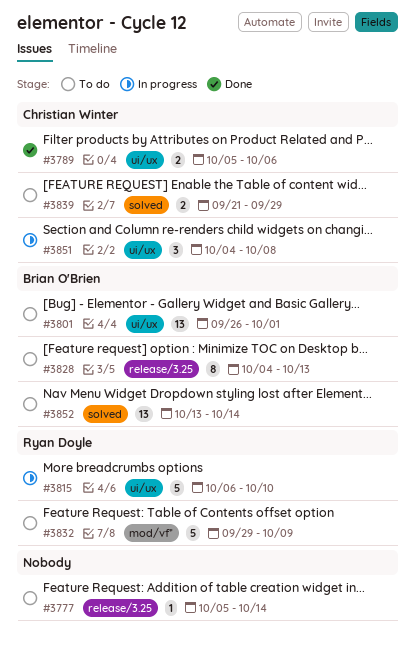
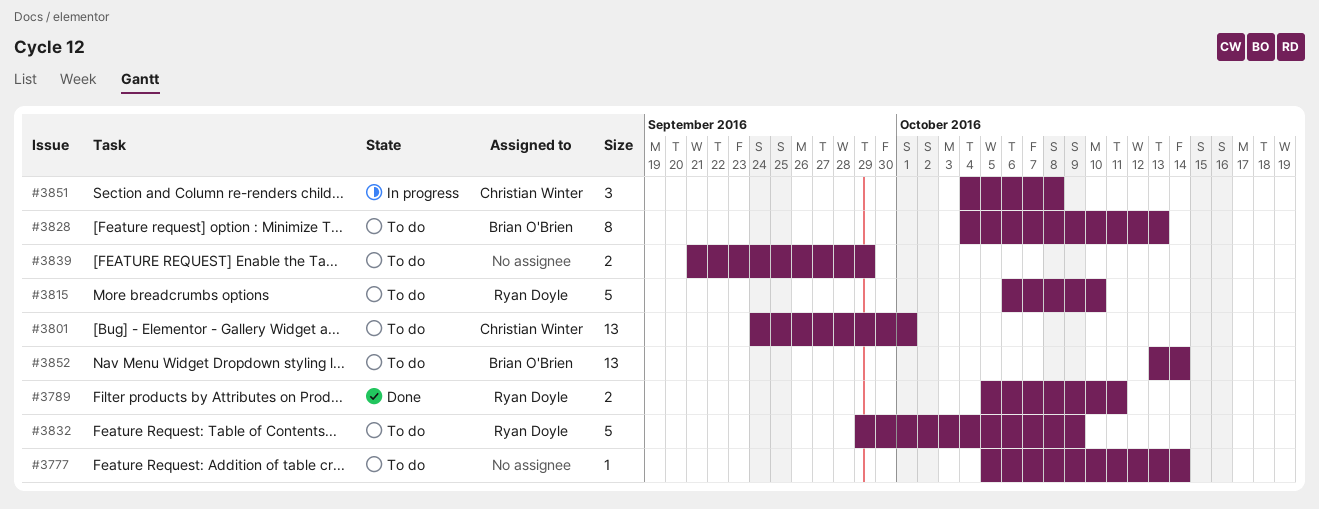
#3789, owner: Christian Winter -> Ryan Doyle
#3789, due: Oct 6 -> Oct 11
#3801, owner: Brian O'Brien -> Christian Winter
#3801, start: Sep 26 -> Sep 24
#3815, status: In progress -> To do
#3839, owner: Christian Winter -> none

